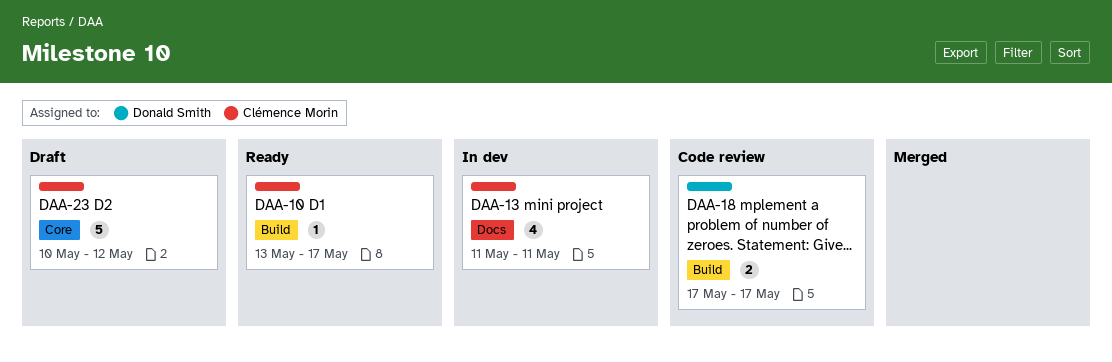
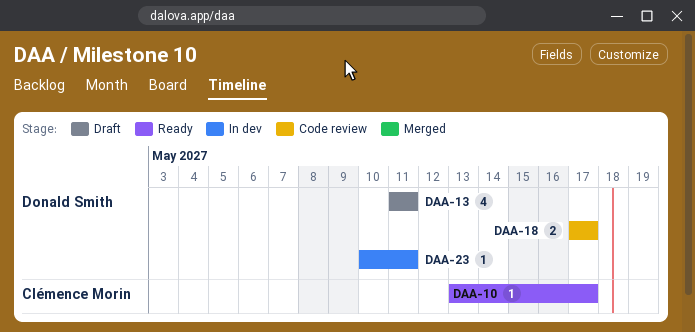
DAA-13, status: In dev -> Draft
DAA-13, owner: Clémence Morin -> Donald Smith
DAA-23, status: Draft -> In dev
DAA-23, owner: Clémence Morin -> Donald Smith
DAA-23, estimate: 5 -> 1
DAA-23, due: May 12 -> May 11

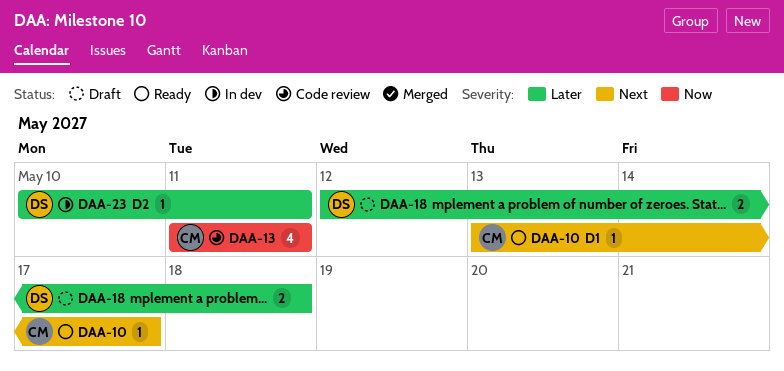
DAA-13, status: Draft -> Code review
DAA-13, owner: Donald Smith -> Clémence Morin
DAA-18, status: Code review -> Draft
DAA-18, start: May 17 -> May 12
DAA-18, due: May 17 -> May 18

